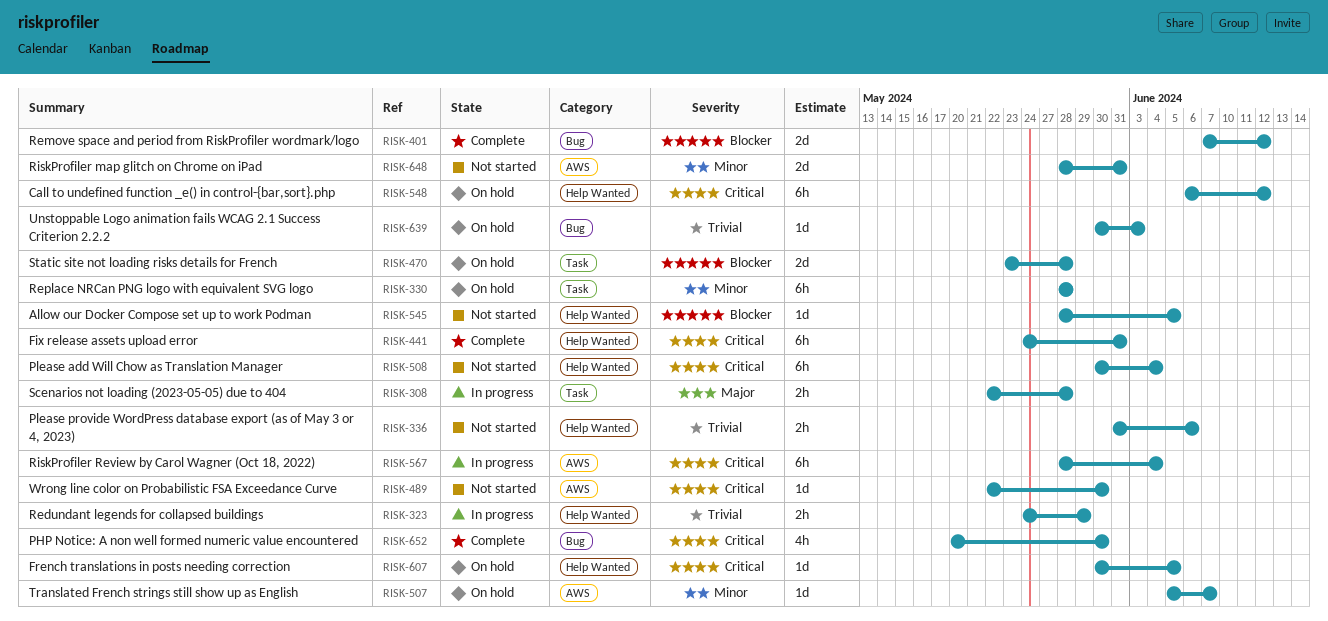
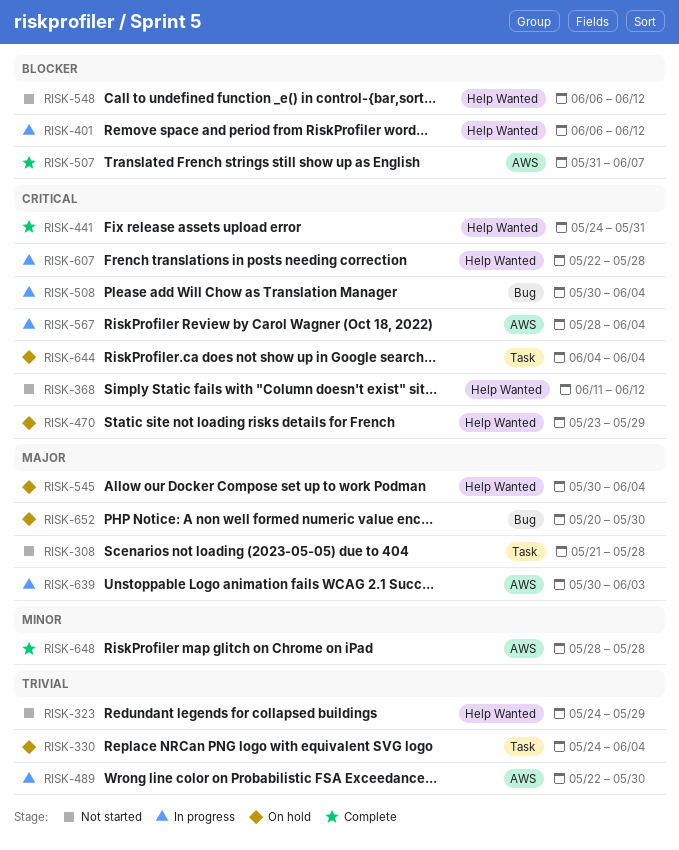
RISK-308, status: In progress -> Not started
RISK-308, start: May 22 -> May 21
RISK-323, status: In progress -> Not started
RISK-330, priority: Minor -> Trivial
RISK-330, start: May 28 -> May 24
RISK-330, due: May 28 -> Jun 4
RISK-336: present -> none
RISK-368: none -> present
RISK-401, status: Complete -> In progress
RISK-401, label: Bug -> Help Wanted
RISK-401, start: Jun 7 -> Jun 6
RISK-470, priority: Blocker -> Critical
RISK-470, label: Task -> Help Wanted
RISK-470, due: May 28 -> May 29
RISK-489, status: Not started -> In progress
RISK-489, priority: Critical -> Trivial
RISK-507, status: On hold -> Complete
RISK-507, priority: Minor -> Blocker
RISK-507, start: Jun 5 -> May 31
RISK-508, status: Not started -> In progress
RISK-508, label: Help Wanted -> Bug
RISK-545, status: Not started -> On hold
RISK-545, priority: Blocker -> Major
RISK-545, start: May 28 -> May 30
RISK-545, due: Jun 5 -> Jun 4
RISK-548, status: On hold -> Not started
RISK-548, priority: Critical -> Blocker
RISK-607, status: On hold -> In progress
RISK-607, start: May 30 -> May 22
RISK-607, due: Jun 5 -> May 28
RISK-639, status: On hold -> In progress
RISK-639, priority: Trivial -> Major
RISK-639, label: Bug -> AWS
RISK-644: none -> present
RISK-648, status: Not started -> Complete
RISK-648, due: May 31 -> May 28
RISK-652, status: Complete -> On hold
RISK-652, priority: Critical -> Major

